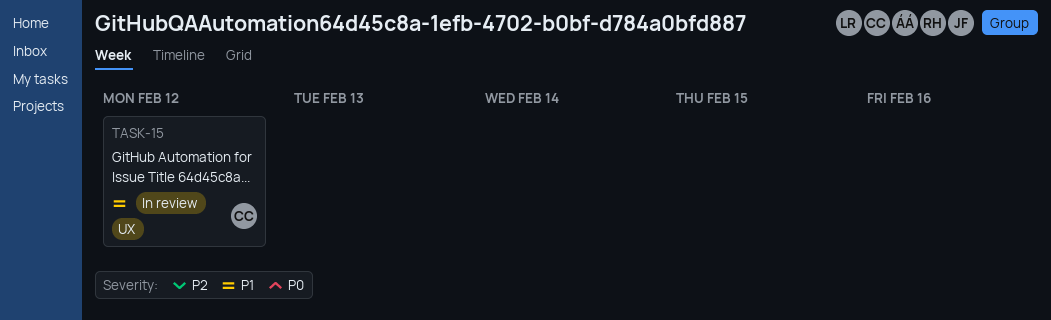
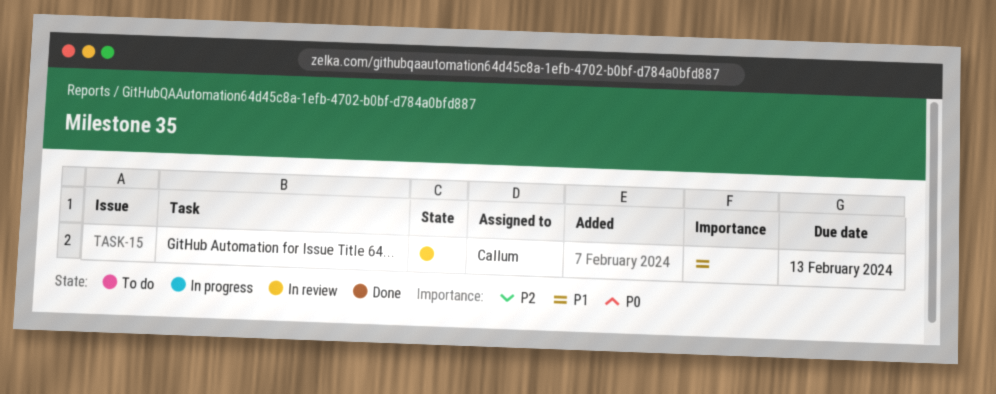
TASK-15, due: Feb 12 -> Feb 13

